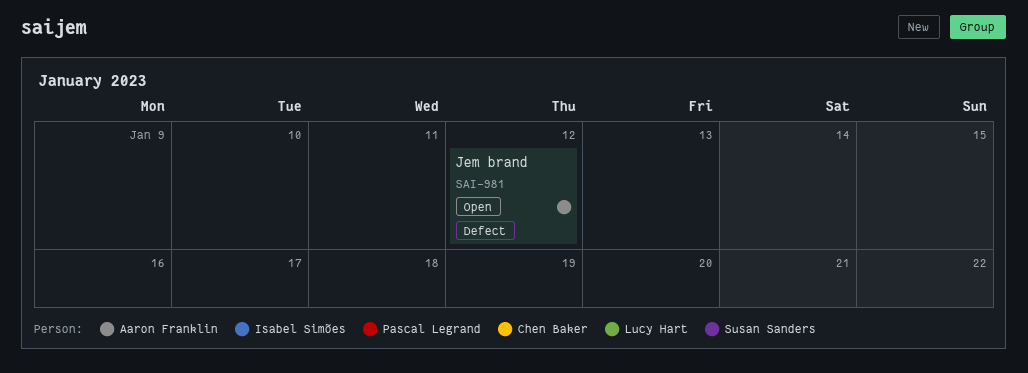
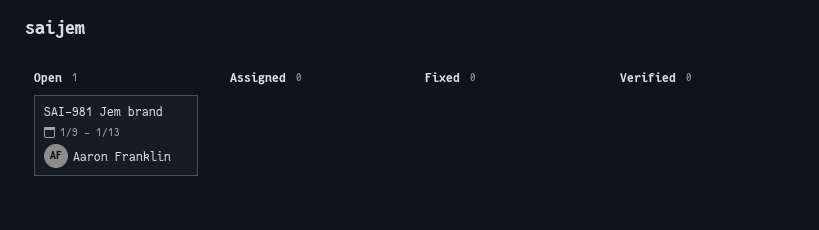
SAI-981, due: Jan 12 -> Jan 13

